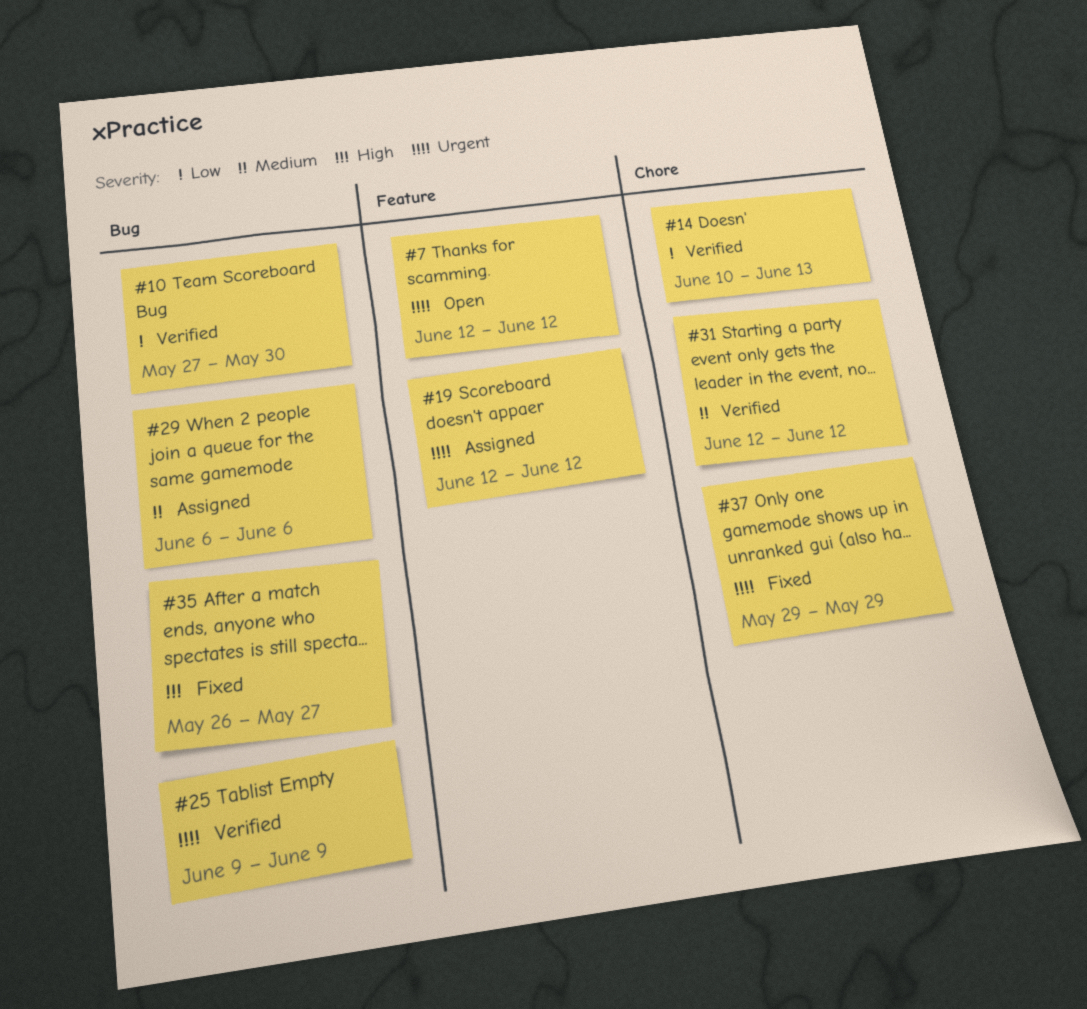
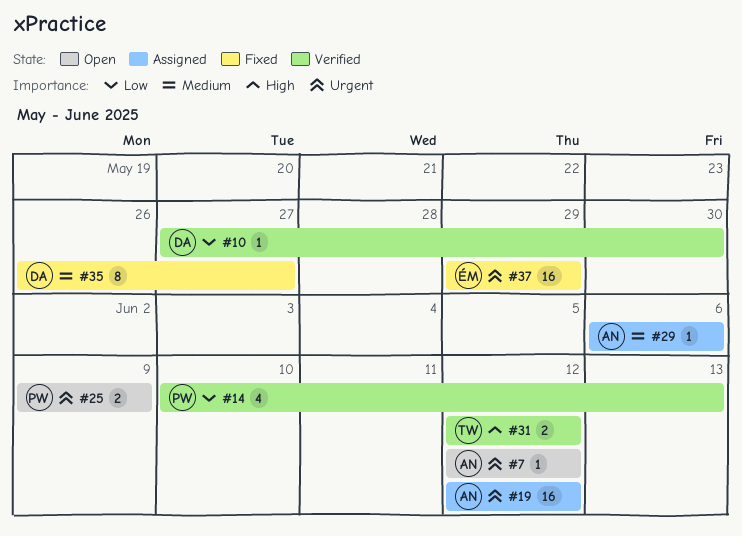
#25, status: Verified -> Open
#31, priority: Medium -> High
#35, priority: High -> Medium

